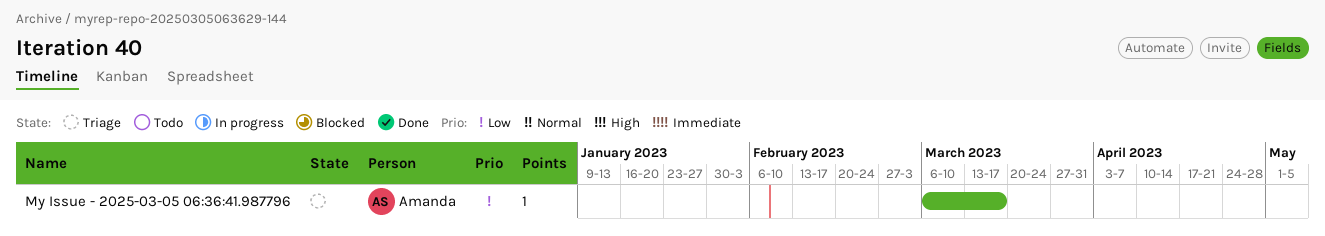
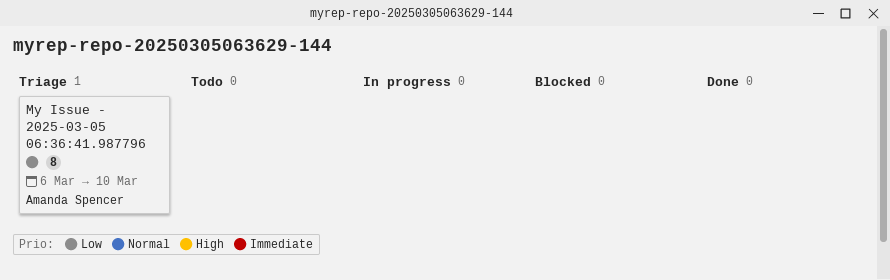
My Issue - 2025-03-05 06:36:41.987796, estimate: 1 -> 8
My Issue - 2025-03-05 06:36:41.987796, due: Mar 17 -> Mar 10

